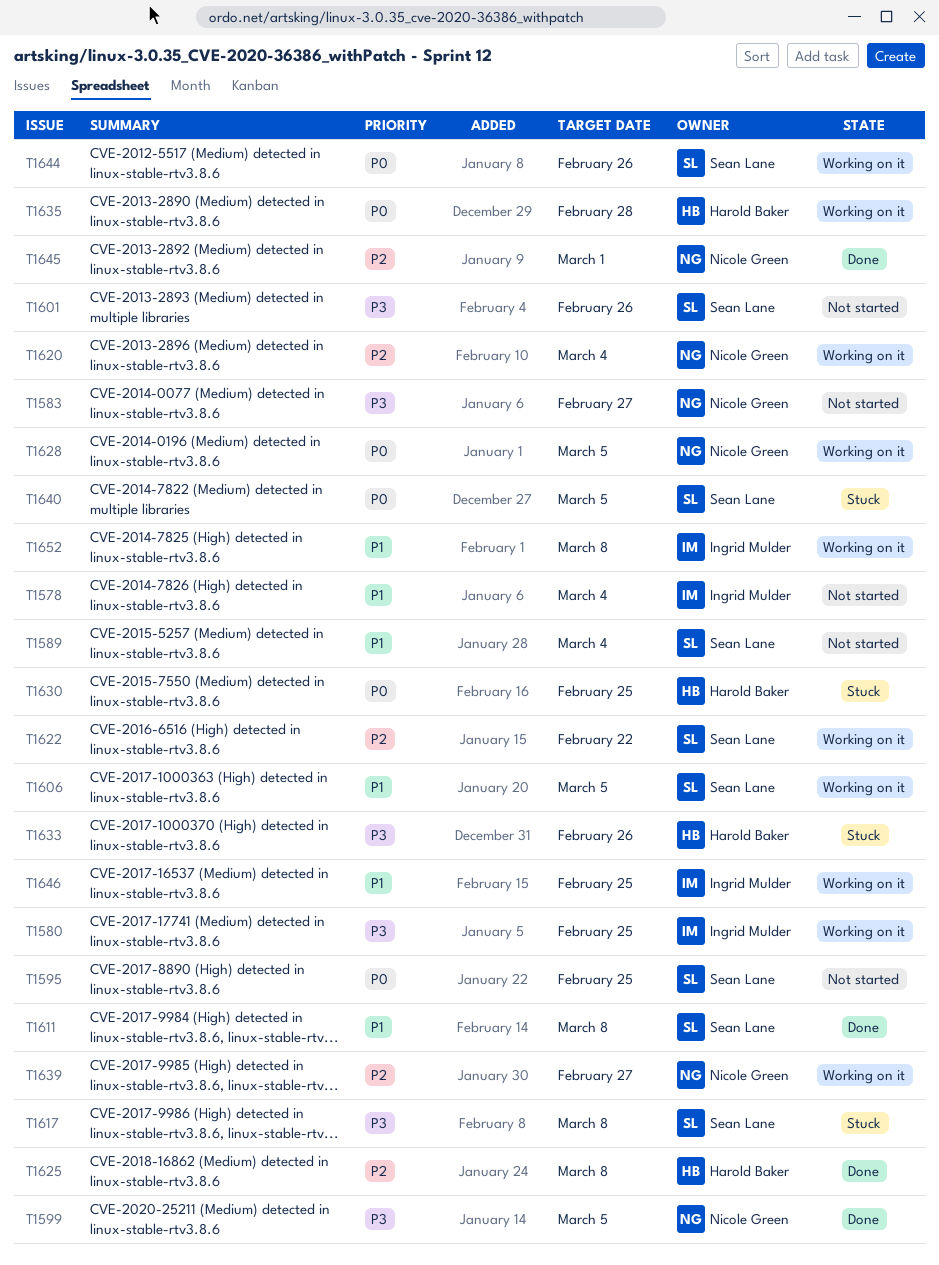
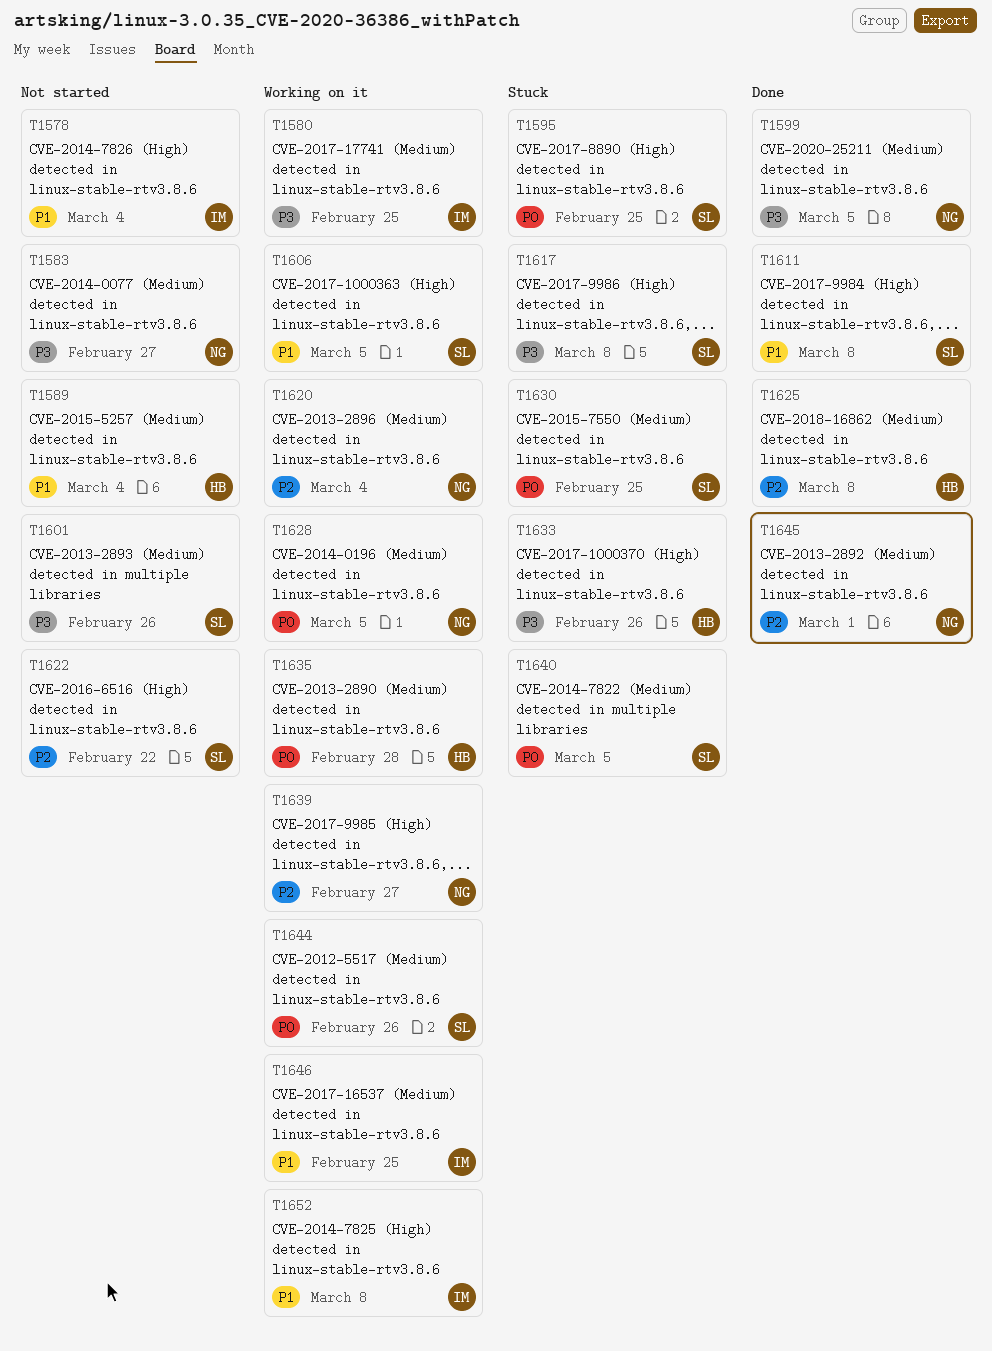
T1589, owner: Sean Lane -> Harold Baker
T1595, status: Not started -> Stuck
T1622, status: Working on it -> Not started
T1630, owner: Harold Baker -> Sean Lane

